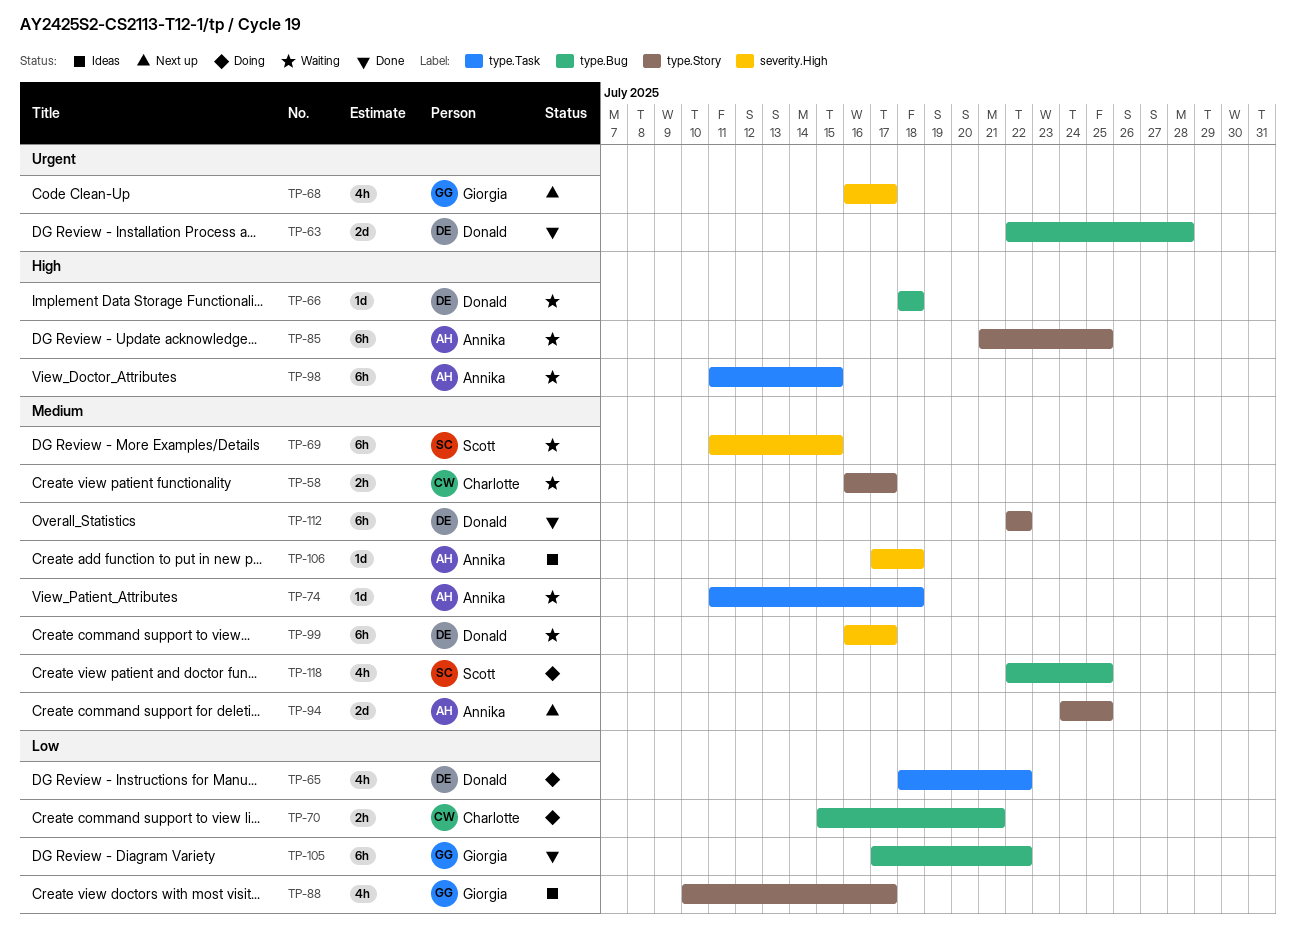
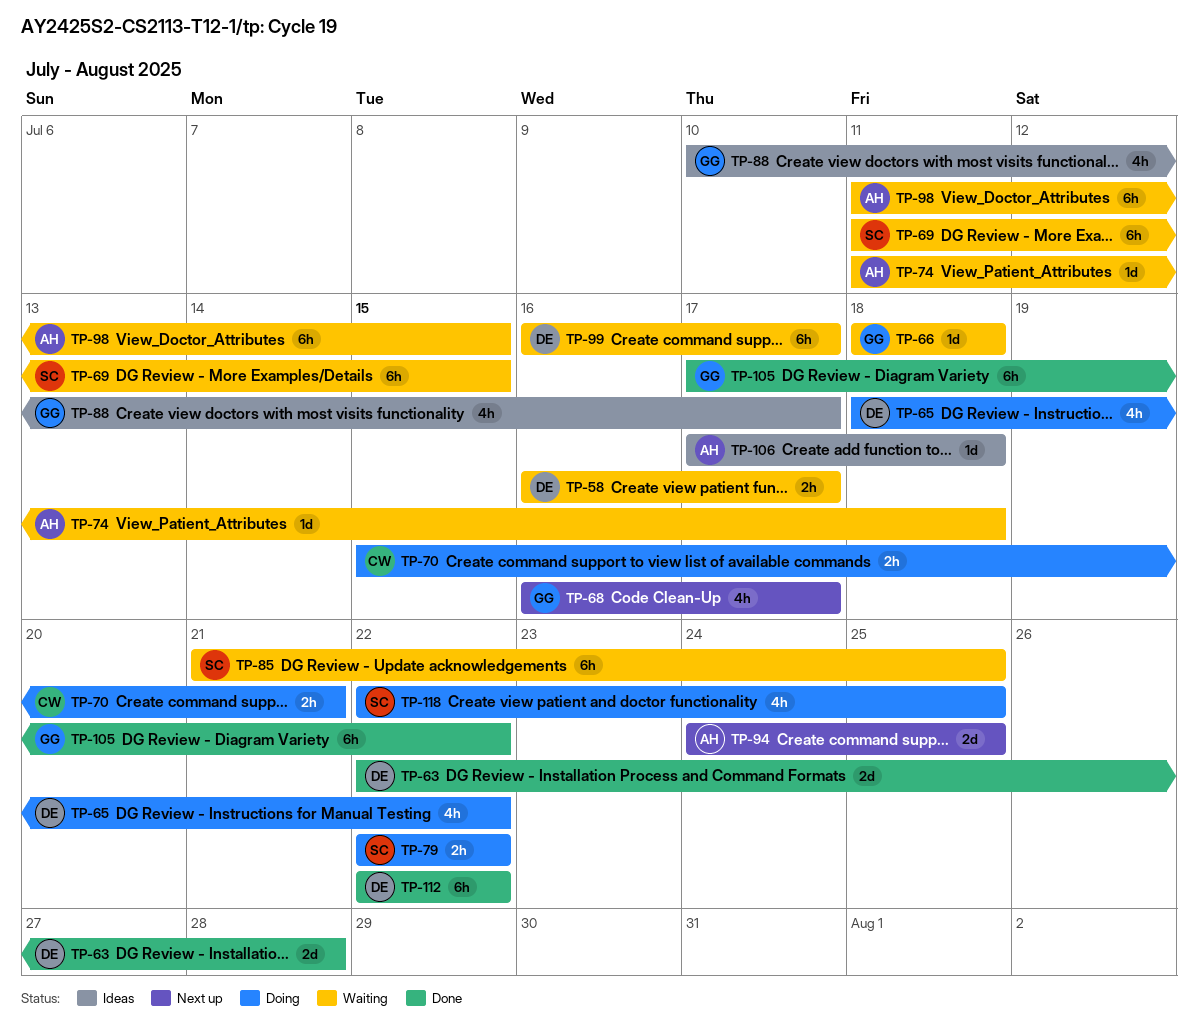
TP-58, owner: Charlotte -> Donald
TP-66, owner: Donald -> Giorgia
TP-79: none -> present
TP-85, owner: Annika -> Scott

